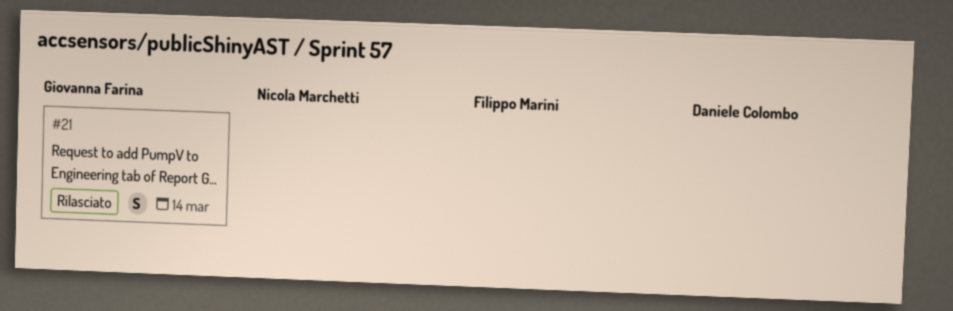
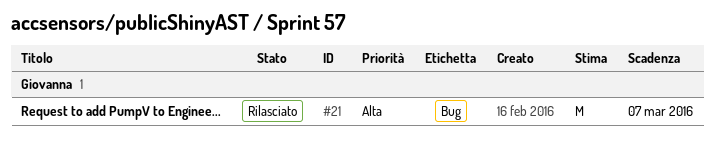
#21, estimate: S -> M
#21, due: Mar 14 -> Mar 7

